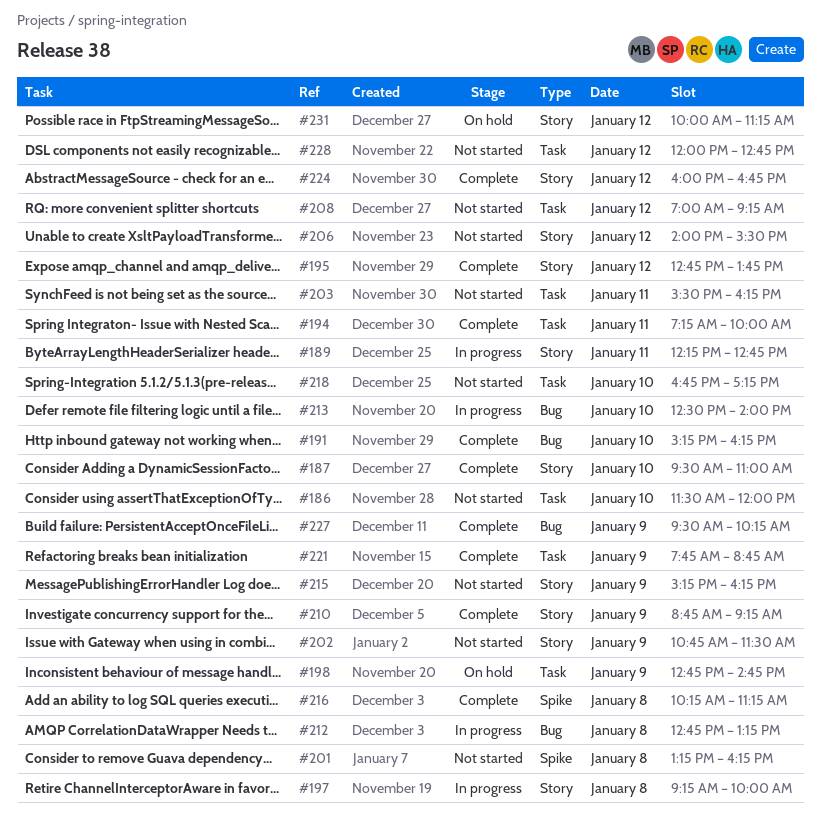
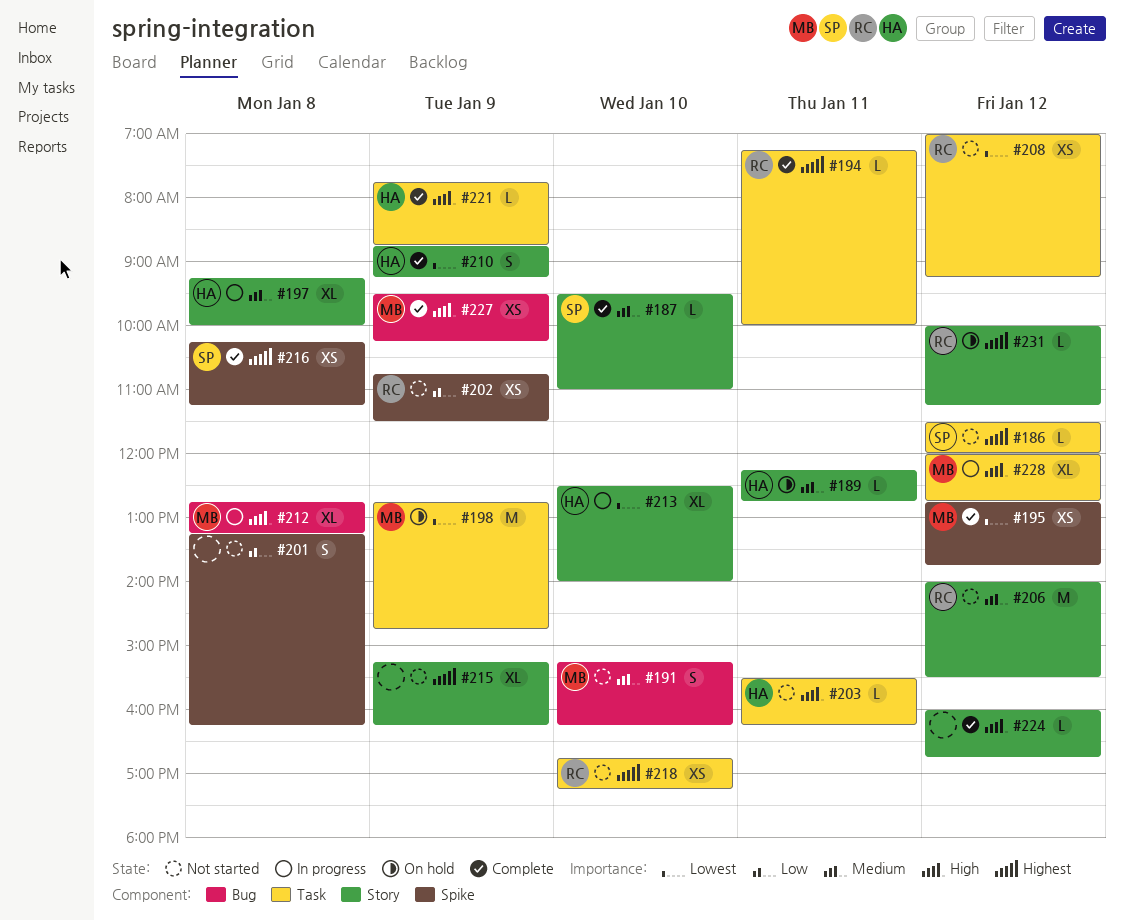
#186, day: Jan 10 -> Jan 12
#189, status: In progress -> On hold
#191, status: Complete -> Not started
#195, label: Story -> Spike
#202, label: Story -> Spike
#213, label: Bug -> Story
#228, status: Not started -> In progress

